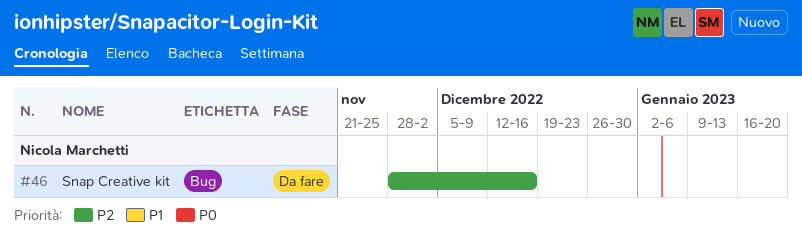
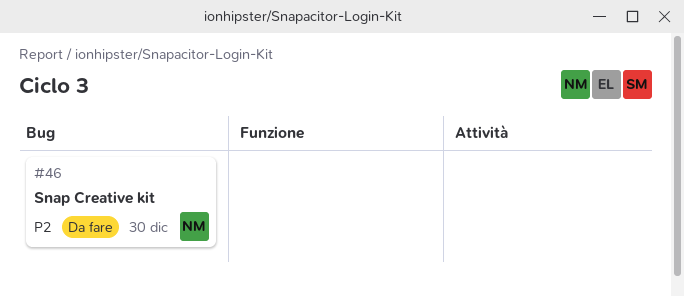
#46, due: Dec 16 -> Dec 30

